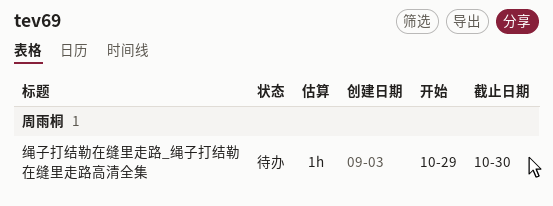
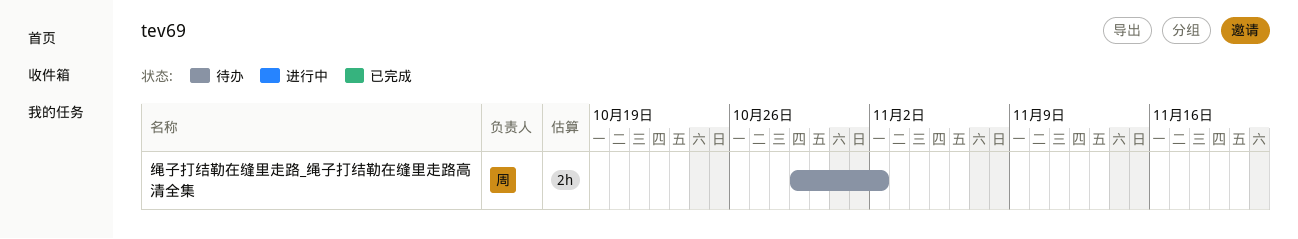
绳子打结勒在缝里走路_绳子打结勒在缝里走路高清全集, estimate: 1h -> 2h
绳子打结勒在缝里走路_绳子打结勒在缝里走路高清全集, due: Oct 30 -> Nov 2

